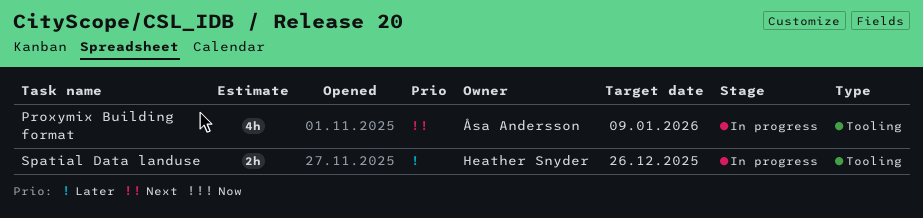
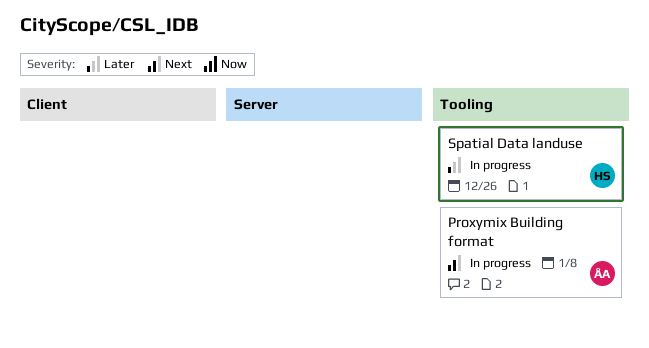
Proxymix Building format, due: Jan 9 -> Jan 8

